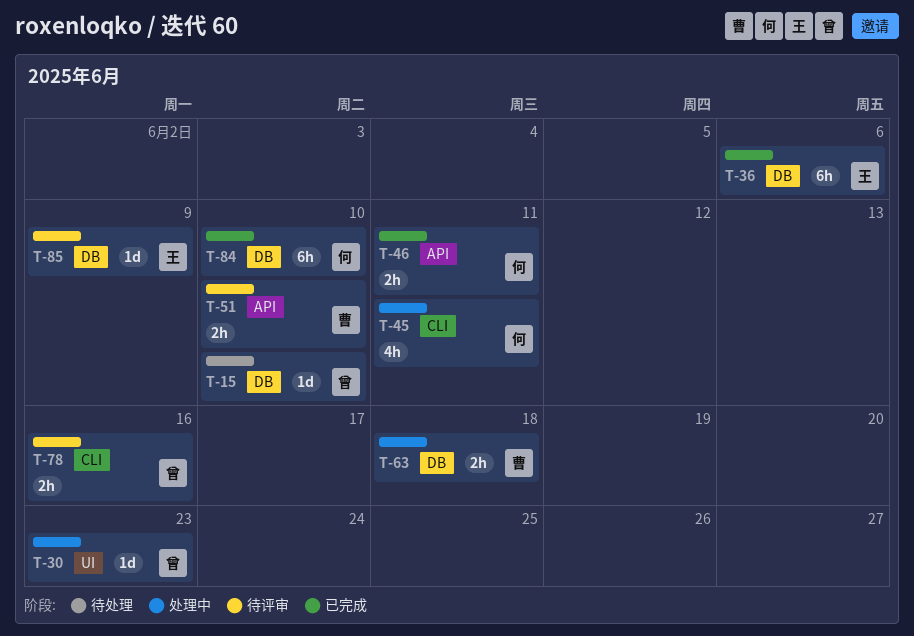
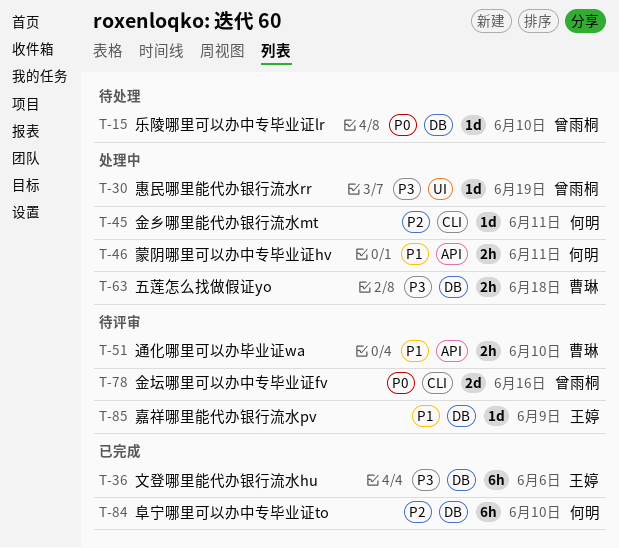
T-30, due: Jun 23 -> Jun 19
T-45, estimate: 4h -> 1d
T-46, status: 已完成 -> 处理中
T-78, estimate: 2h -> 2d

